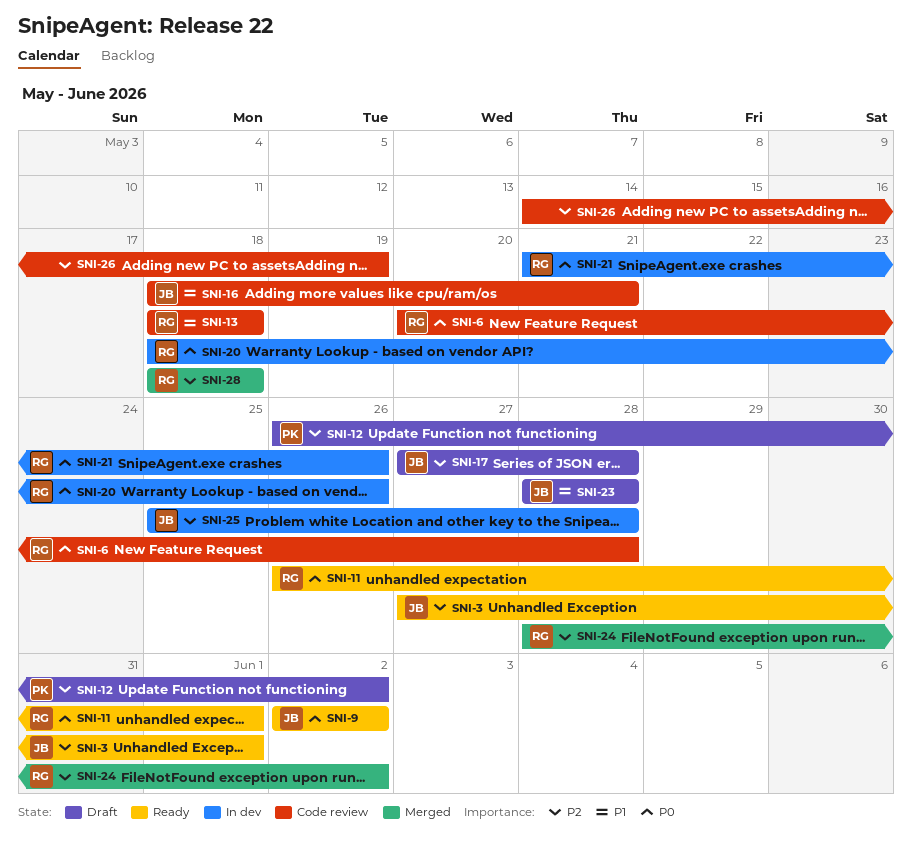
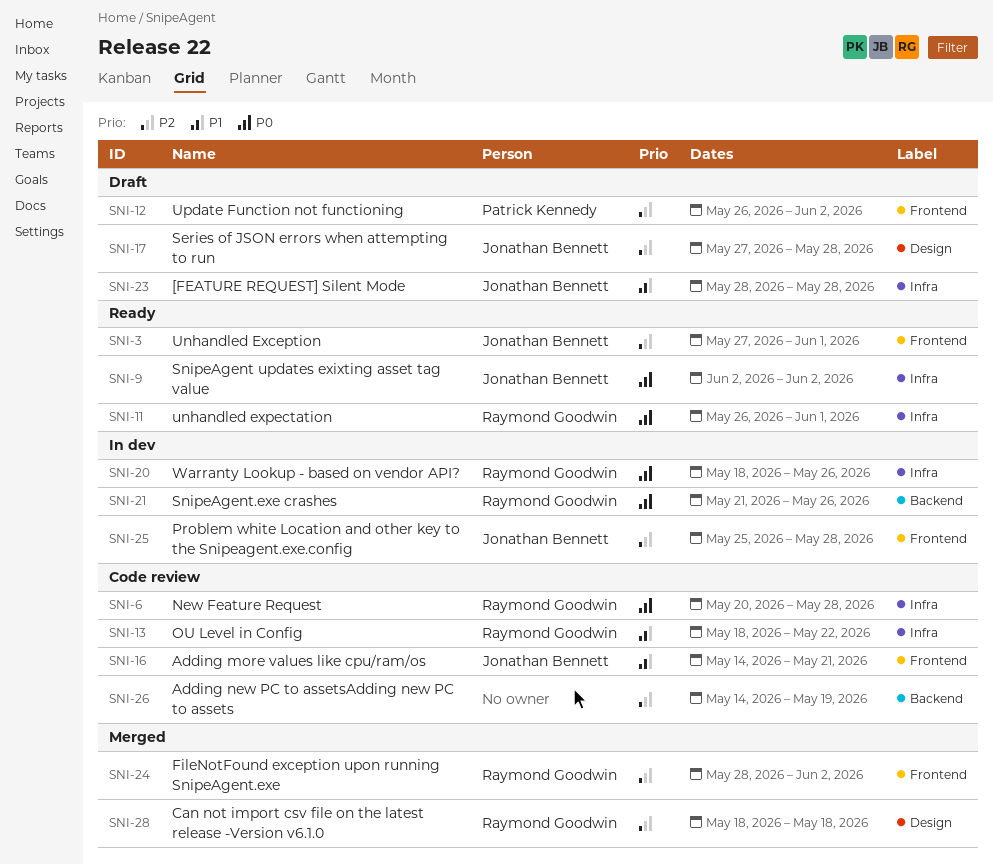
SNI-13, due: May 18 -> May 22
SNI-16, start: May 18 -> May 14

